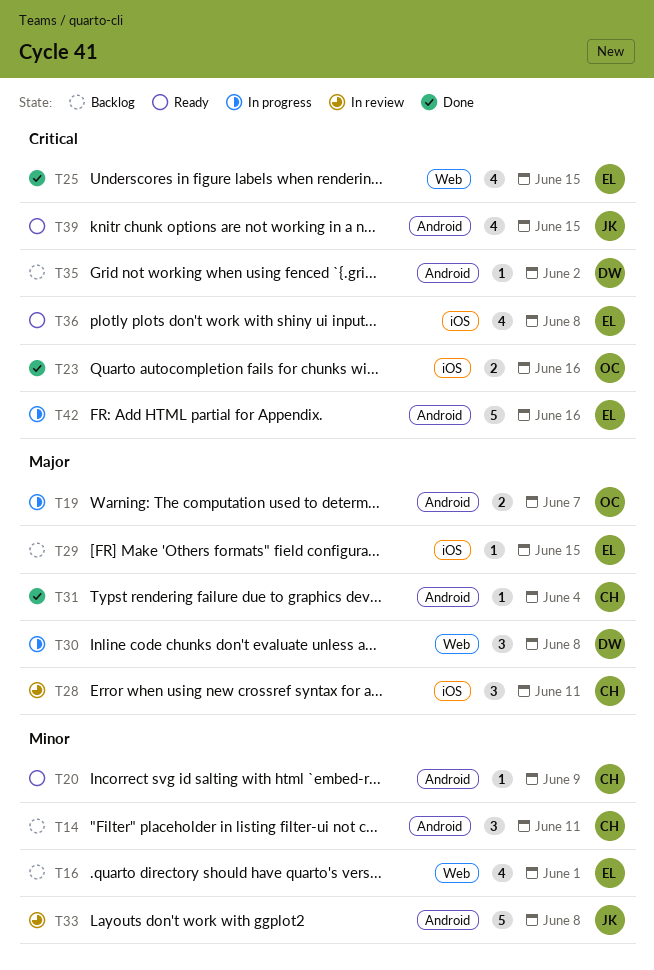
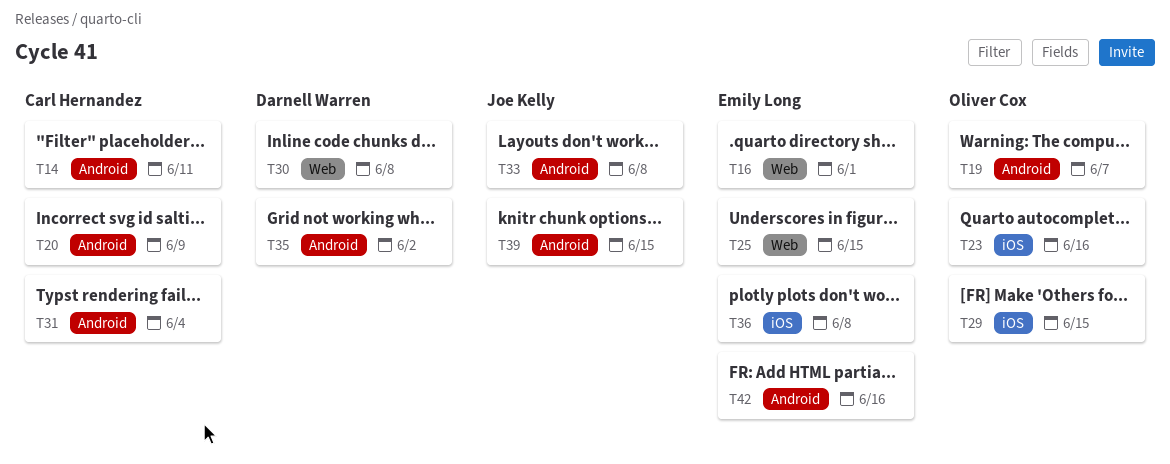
T28: present -> none
T29, owner: Emily Long -> Oliver Cox

